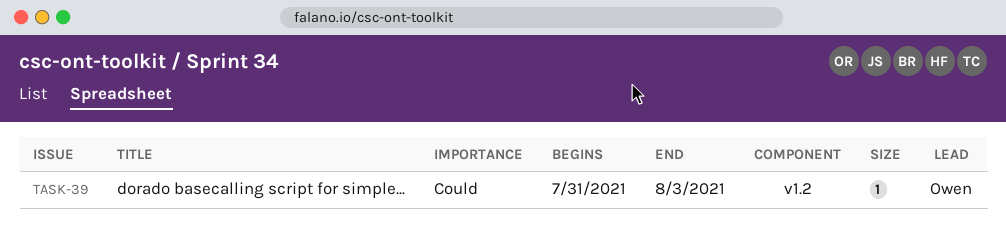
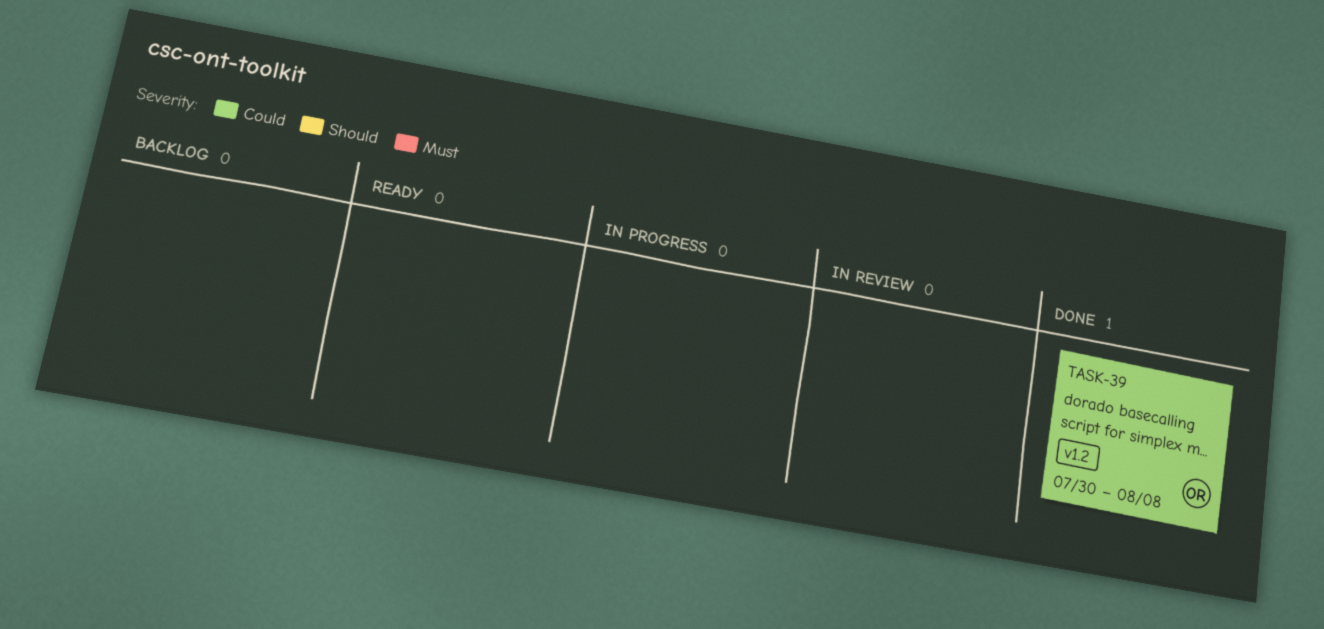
TASK-39, start: Jul 31 -> Jul 30
TASK-39, due: Aug 3 -> Aug 8

